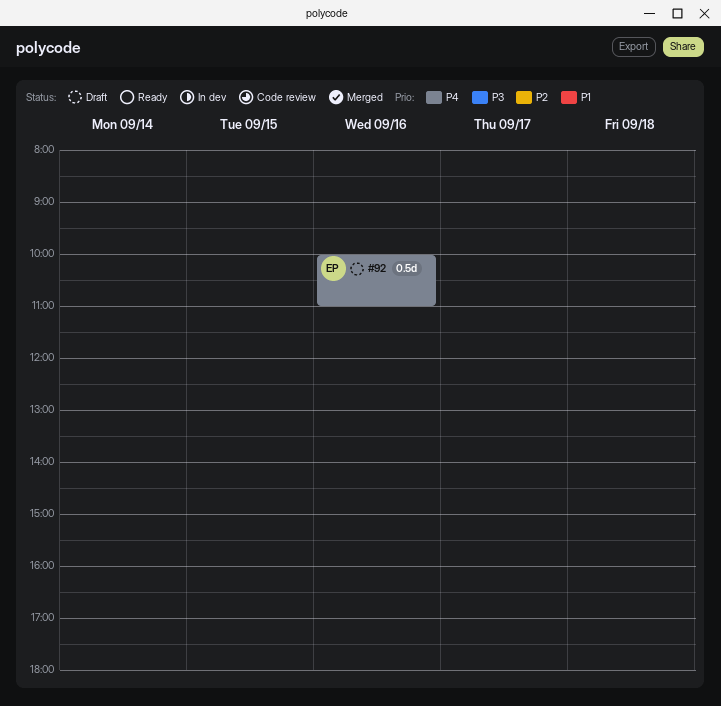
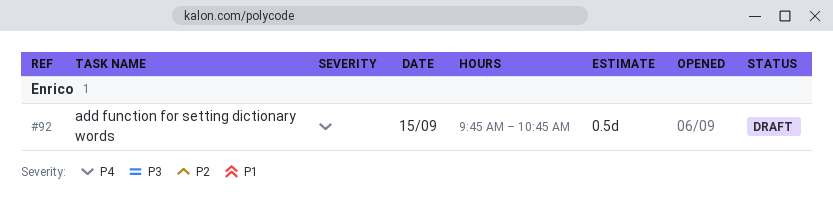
#92, day: Sep 16 -> Sep 15
#92, begins: 10:00 -> 09:45
#92, ends: 11:00 -> 10:45

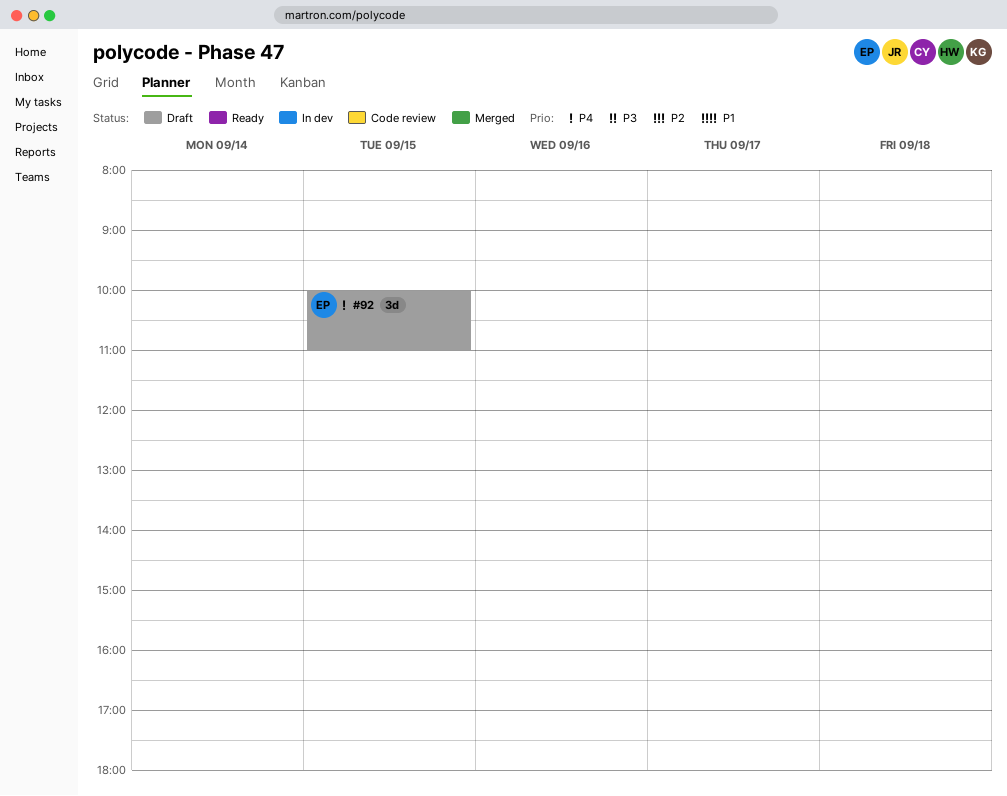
#92, estimate: 0.5d -> 3d
#92, begins: 09:45 -> 10:00
#92, ends: 10:45 -> 11:00

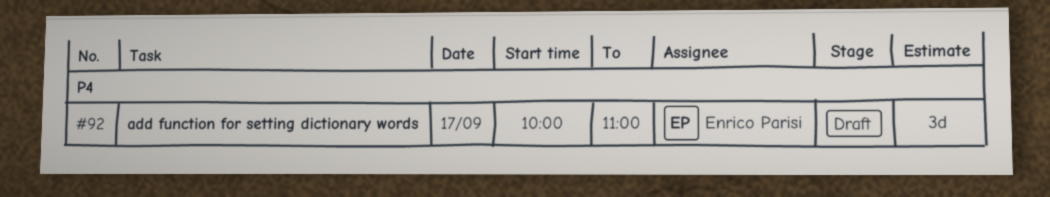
#92, day: Sep 15 -> Sep 17

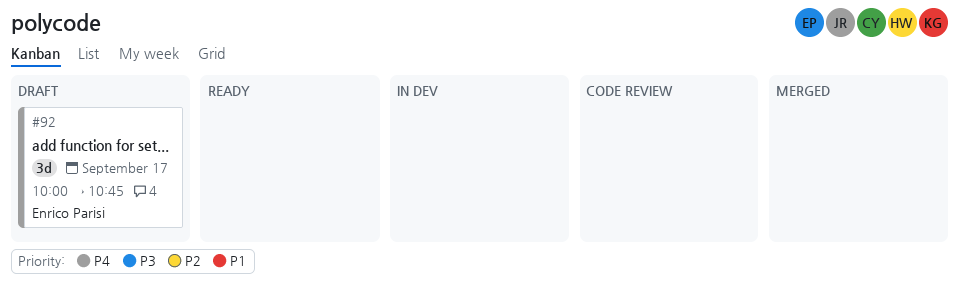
#92, ends: 11:00 -> 10:45

